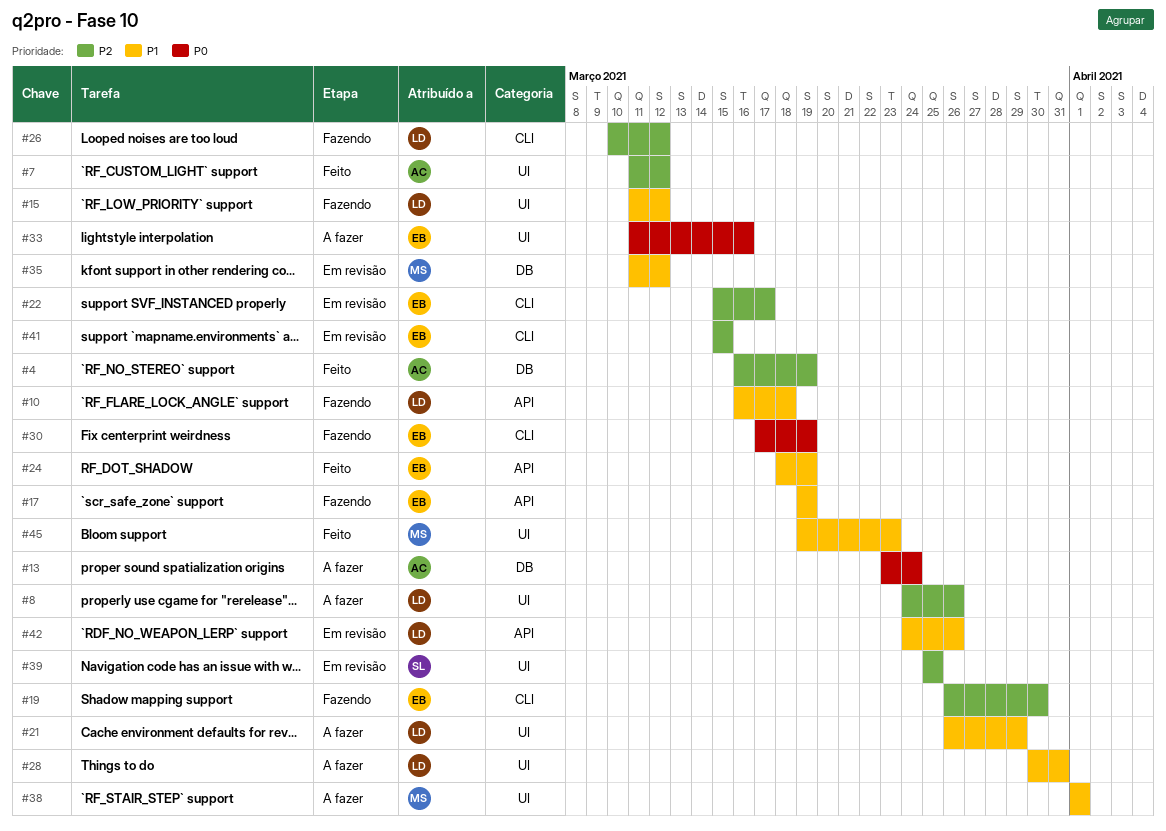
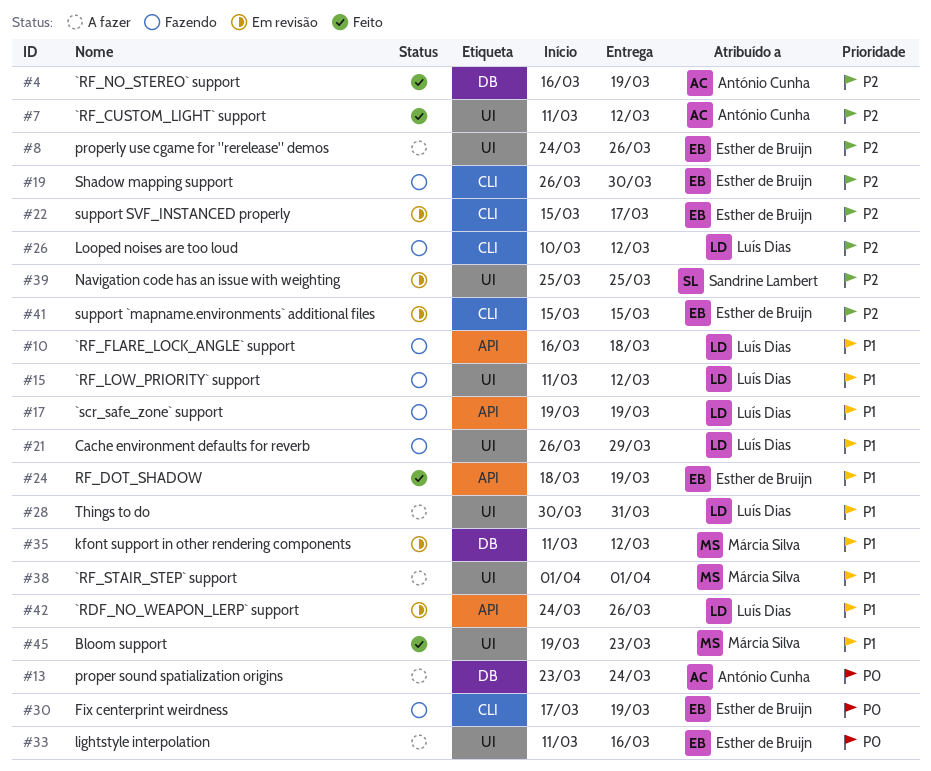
#8, owner: Luís Dias -> Esther de Bruijn
#17, owner: Esther de Bruijn -> Luís Dias
#21, status: A fazer -> Fazendo

